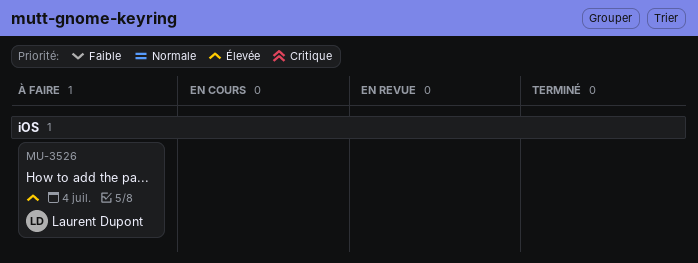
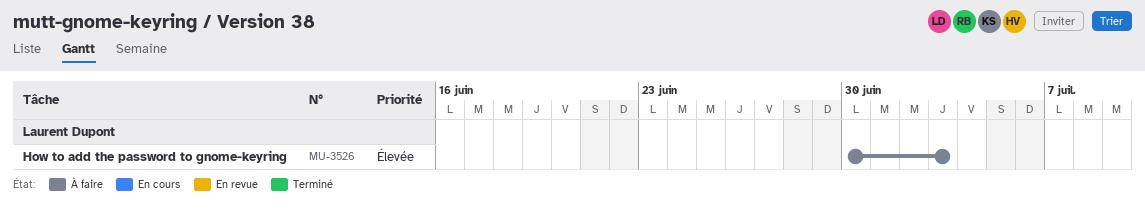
MU-3526, due: Jul 4 -> Jul 3

